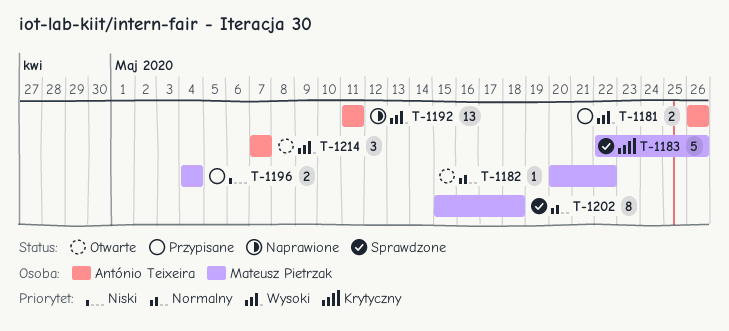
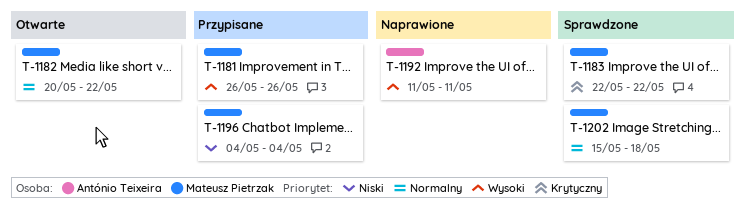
T-1181, owner: António Teixeira -> Mateusz Pietrzak
T-1183, due: May 26 -> May 22
T-1214: present -> none

